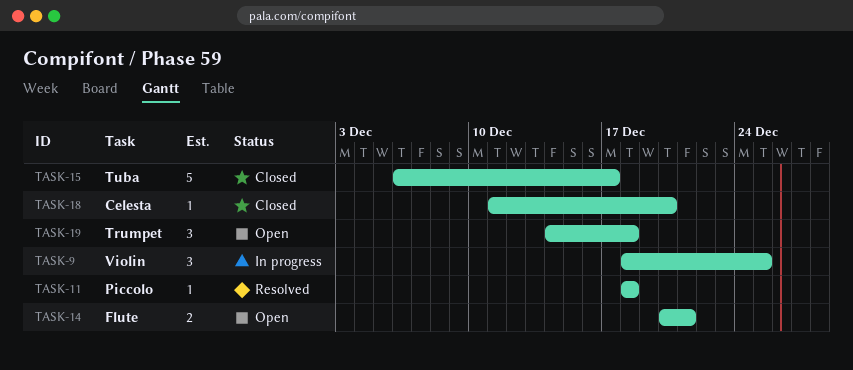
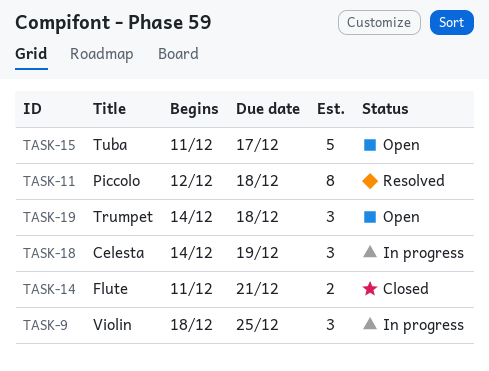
TASK-11, estimate: 1 -> 8
TASK-11, start: Dec 18 -> Dec 12
TASK-14, status: Open -> Closed
TASK-14, start: Dec 20 -> Dec 11
TASK-15, status: Closed -> Open
TASK-15, start: Dec 6 -> Dec 11
TASK-18, status: Closed -> In progress
TASK-18, estimate: 1 -> 3
TASK-18, start: Dec 11 -> Dec 14
TASK-18, due: Dec 20 -> Dec 19

